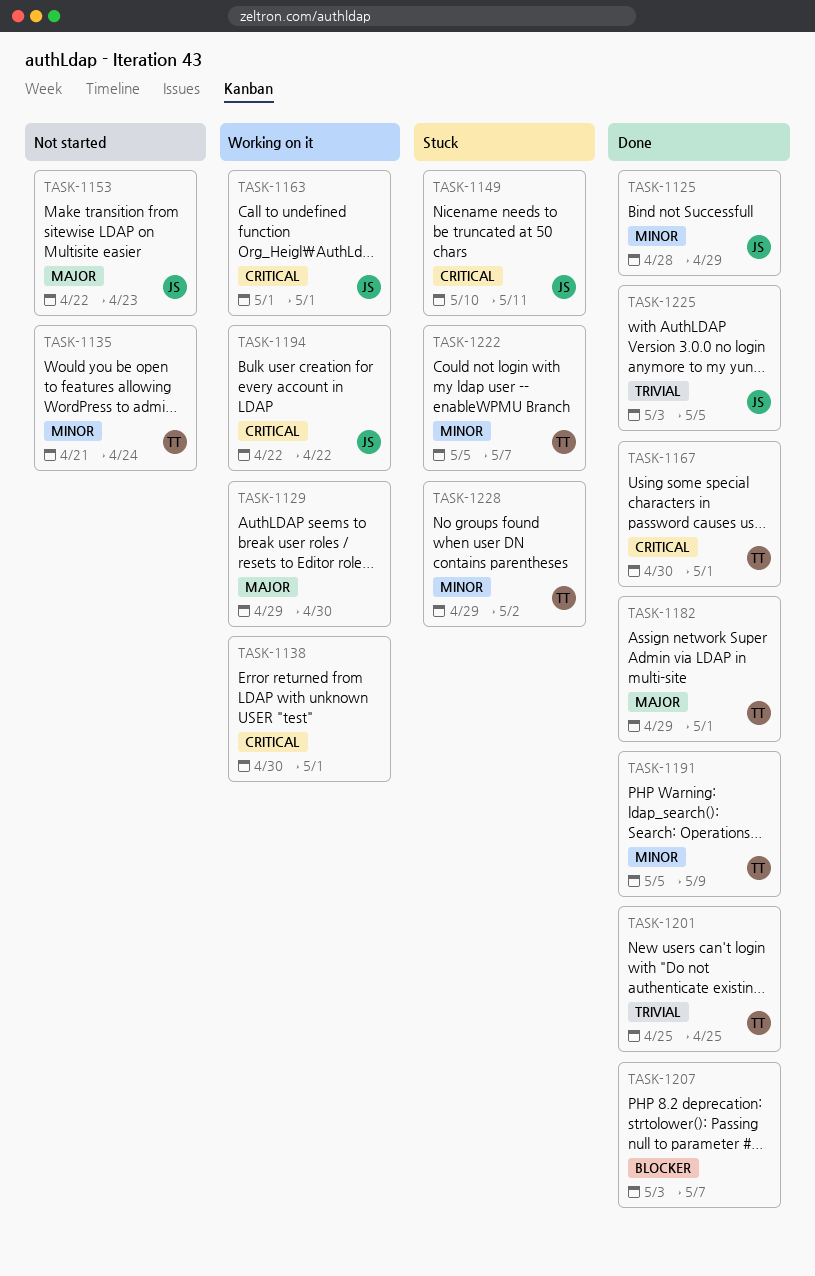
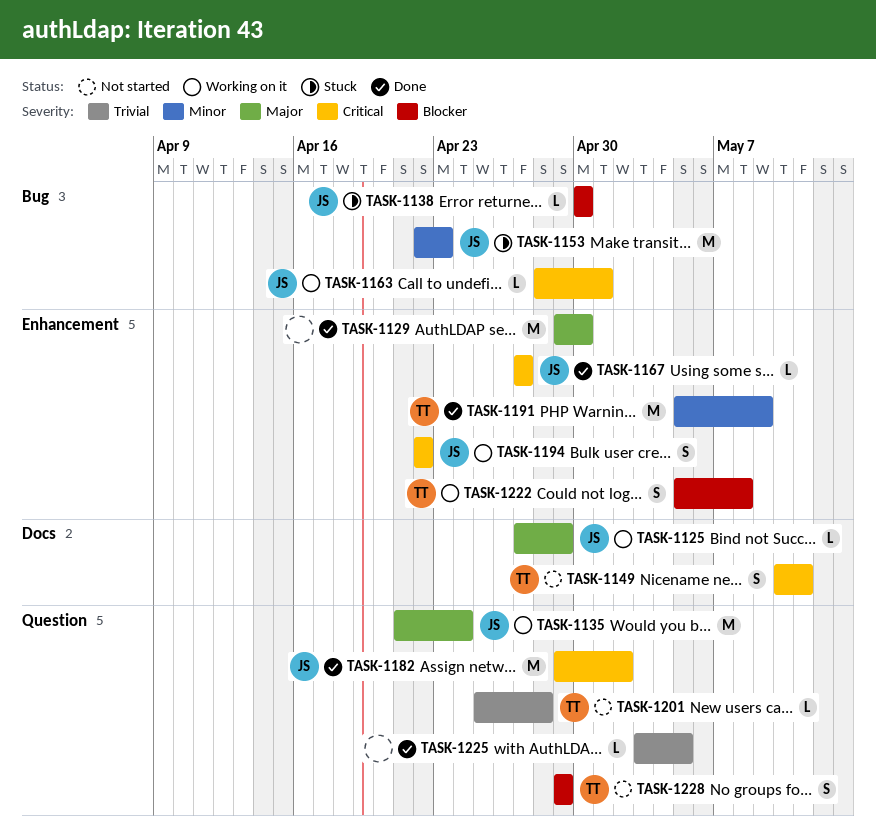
TASK-1125, status: Done -> Working on it
TASK-1125, priority: Minor -> Major
TASK-1125, start: Apr 28 -> Apr 27
TASK-1129, status: Working on it -> Done
TASK-1135, status: Not started -> Working on it
TASK-1135, owner: TT -> JS
TASK-1135, priority: Minor -> Major
TASK-1138, status: Working on it -> Stuck
TASK-1138, owner: none -> JS
TASK-1138, priority: Critical -> Blocker
TASK-1138, due: May 1 -> Apr 30
TASK-1149, status: Stuck -> Not started
TASK-1149, owner: JS -> TT
TASK-1153, status: Not started -> Stuck
TASK-1153, priority: Major -> Minor
TASK-1163, start: May 1 -> Apr 28
TASK-1167, owner: TT -> JS
TASK-1167, start: Apr 30 -> Apr 27
TASK-1167, due: May 1 -> Apr 27
TASK-1182, owner: TT -> JS
TASK-1182, priority: Major -> Critical
TASK-1182, due: May 1 -> May 2
TASK-1201, status: Done -> Not started
TASK-1201, due: Apr 25 -> Apr 28
TASK-1207: present -> none
TASK-1222, status: Stuck -> Working on it
TASK-1222, priority: Minor -> Blocker
TASK-1222, due: May 7 -> May 8
TASK-1225, owner: JS -> none
TASK-1228, status: Stuck -> Not started
TASK-1228, priority: Minor -> Blocker
TASK-1228, due: May 2 -> Apr 29

